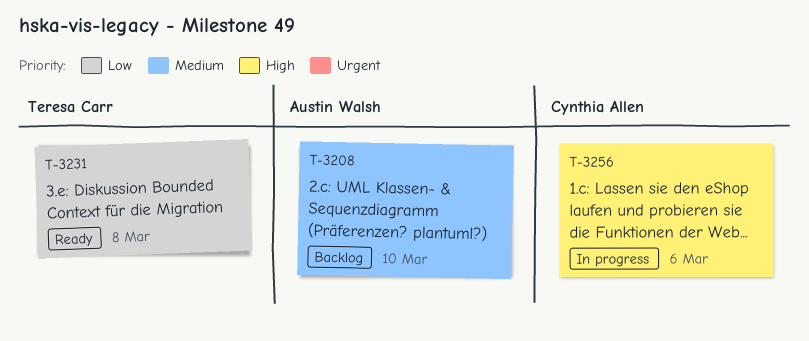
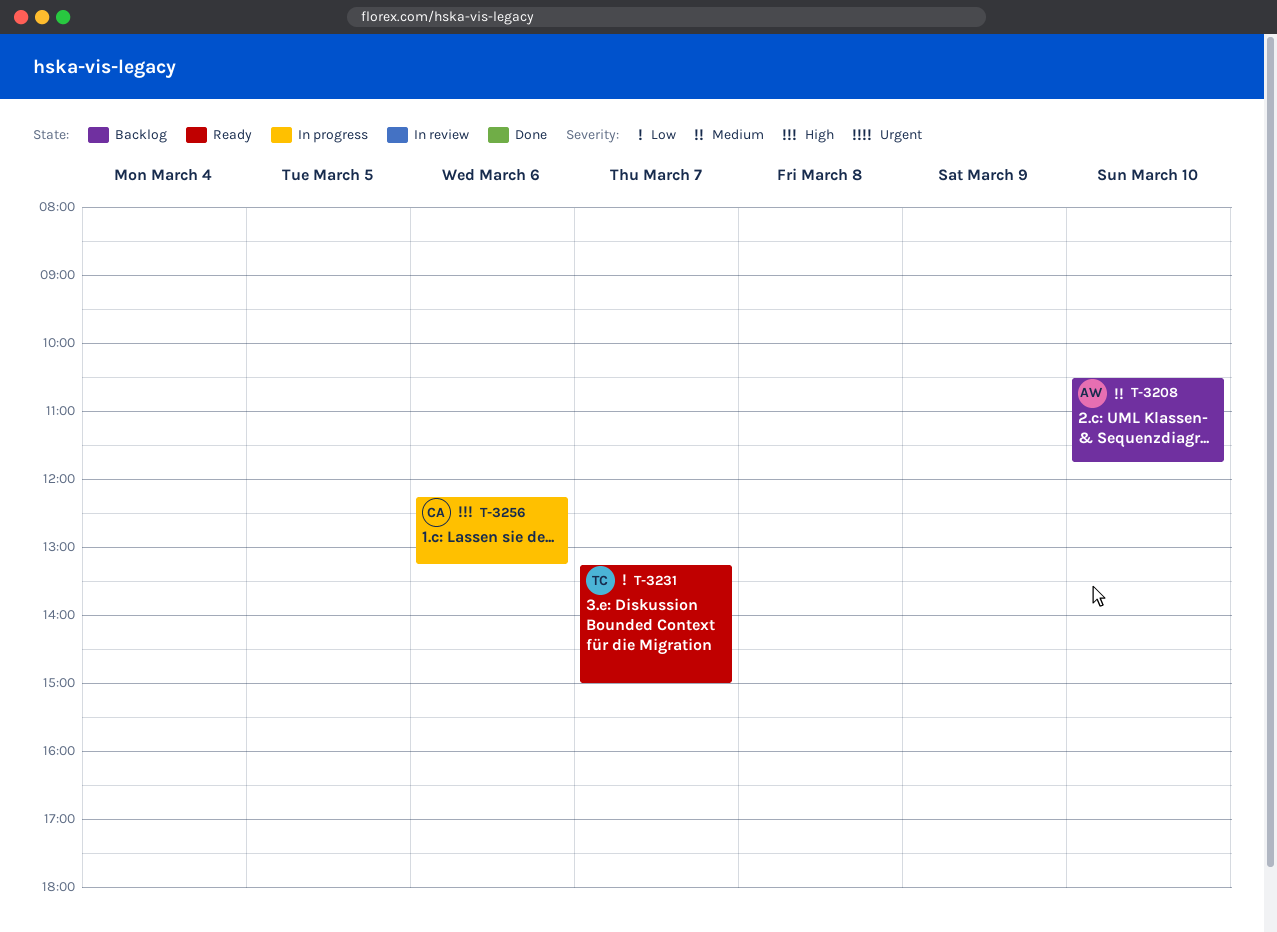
T-3231, day: Mar 8 -> Mar 7

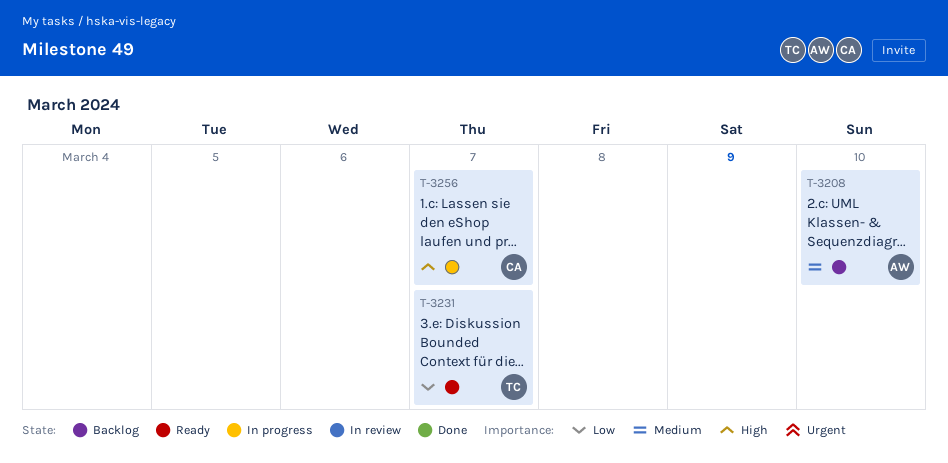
T-3256, day: Mar 6 -> Mar 7

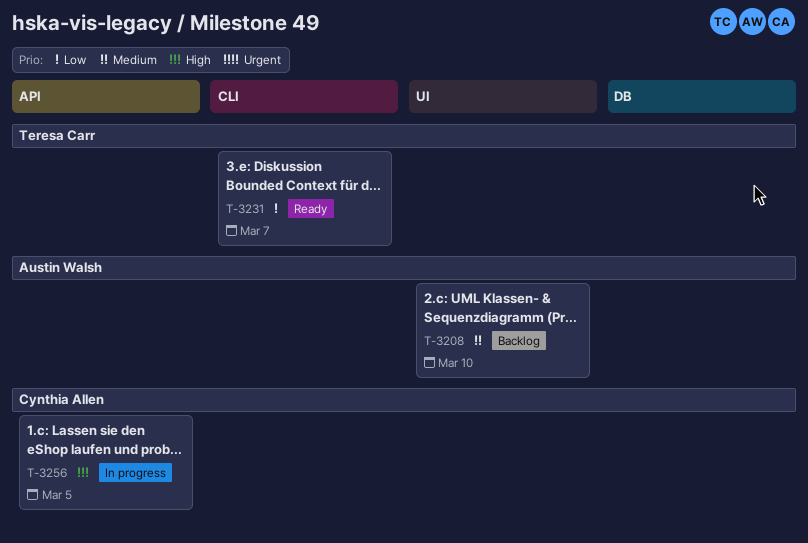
T-3256, day: Mar 7 -> Mar 5

